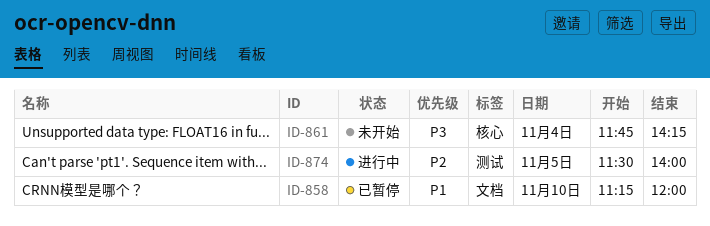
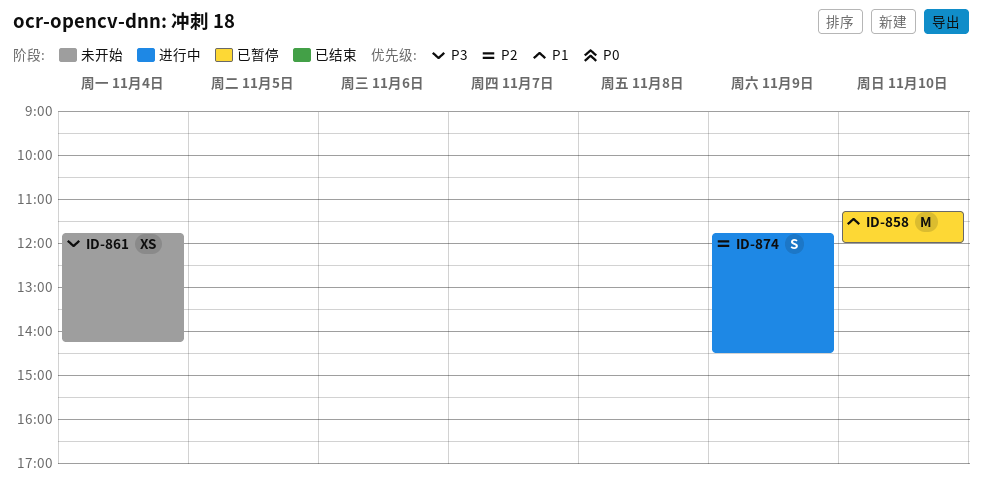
ID-874, day: Nov 5 -> Nov 9
ID-874, begins: 11:30 -> 11:45
ID-874, ends: 14:00 -> 14:30

